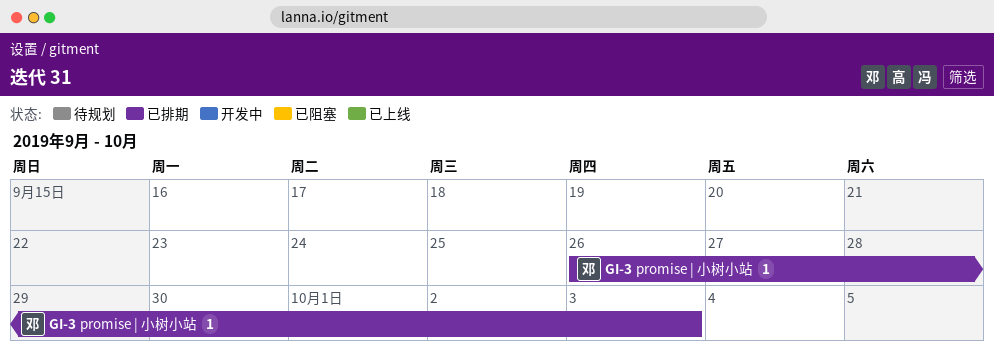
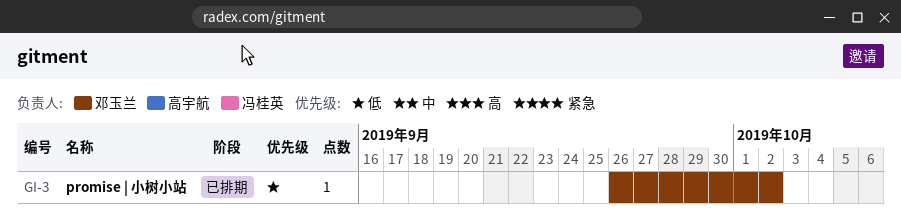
GI-3, due: Oct 3 -> Oct 2

